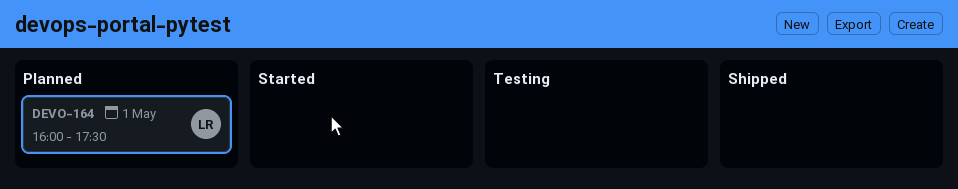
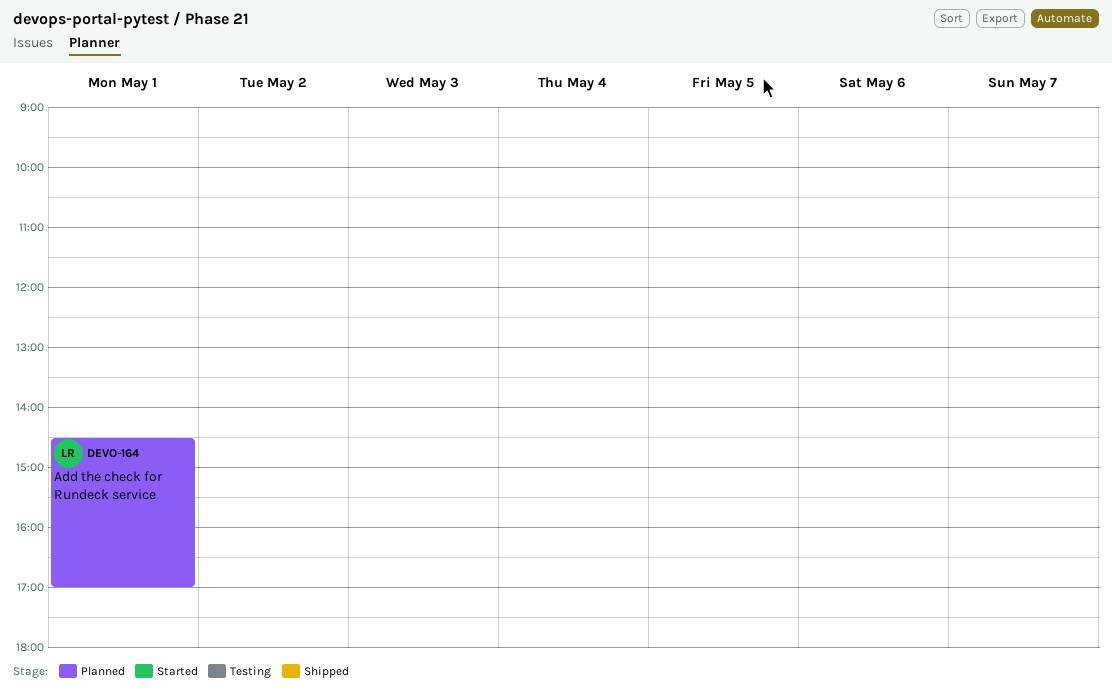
DEVO-164, begins: 16:00 -> 14:30
DEVO-164, ends: 17:30 -> 17:00

